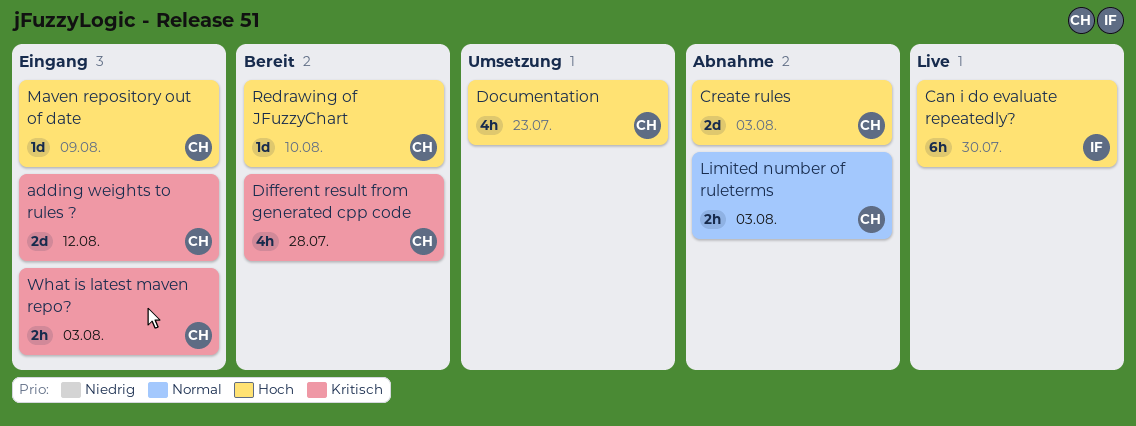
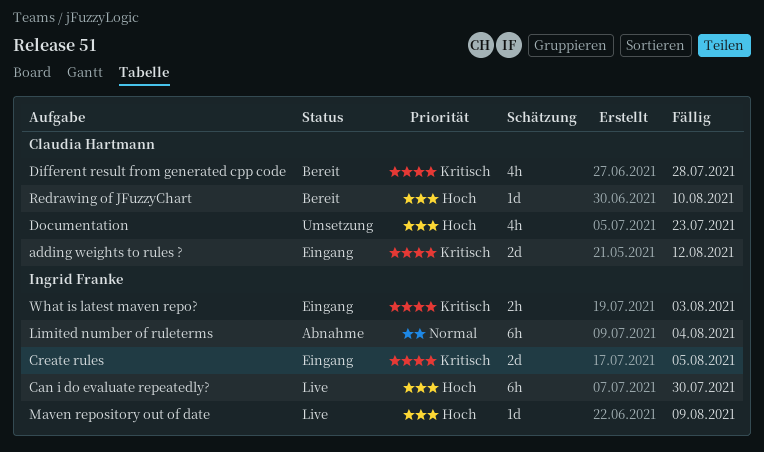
Create rules, status: Abnahme -> Eingang
Create rules, owner: Claudia Hartmann -> Ingrid Franke
Create rules, priority: Hoch -> Kritisch
Create rules, due: Aug 3 -> Aug 5
Limited number of ruleterms, owner: Claudia Hartmann -> Ingrid Franke
Limited number of ruleterms, estimate: 2h -> 6h
Limited number of ruleterms, due: Aug 3 -> Aug 4
Maven repository out of date, status: Eingang -> Live
Maven repository out of date, owner: Claudia Hartmann -> Ingrid Franke
What is latest maven repo?, owner: Claudia Hartmann -> Ingrid Franke

